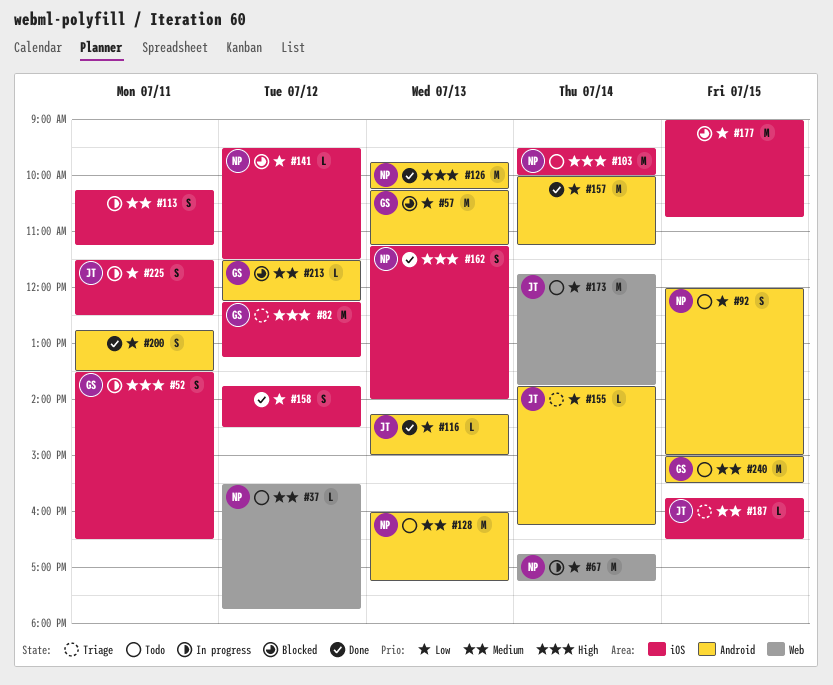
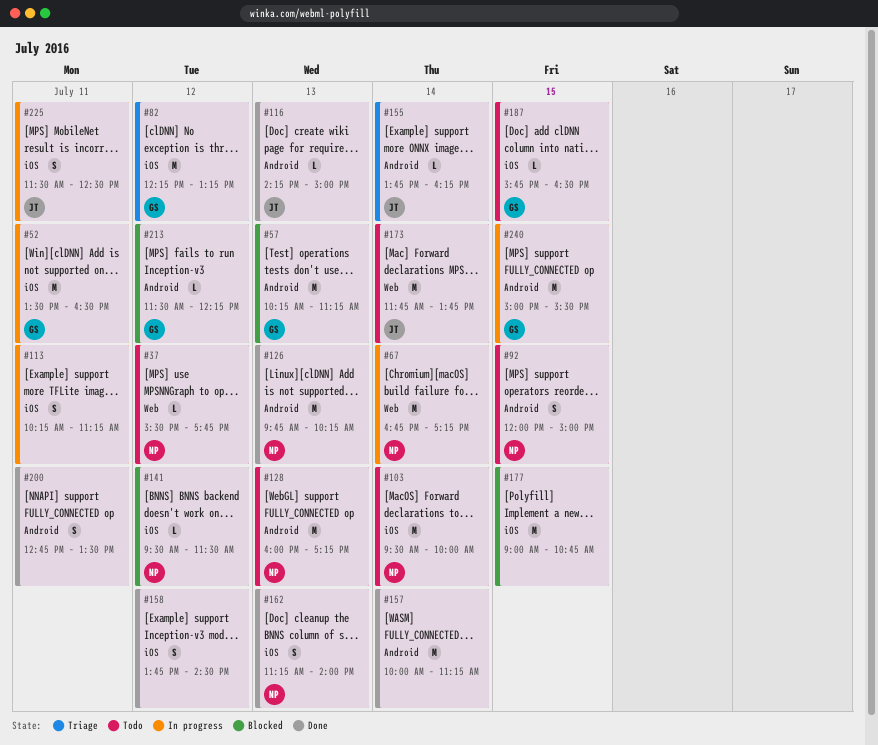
#52, estimate: S -> M
#187, status: Triage -> Todo
#187, owner: JT -> GS
#240, status: Todo -> In progress

